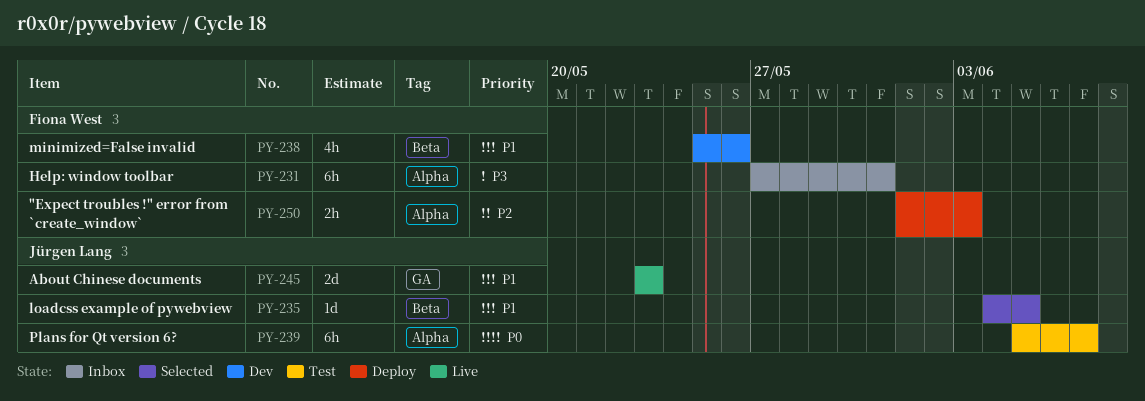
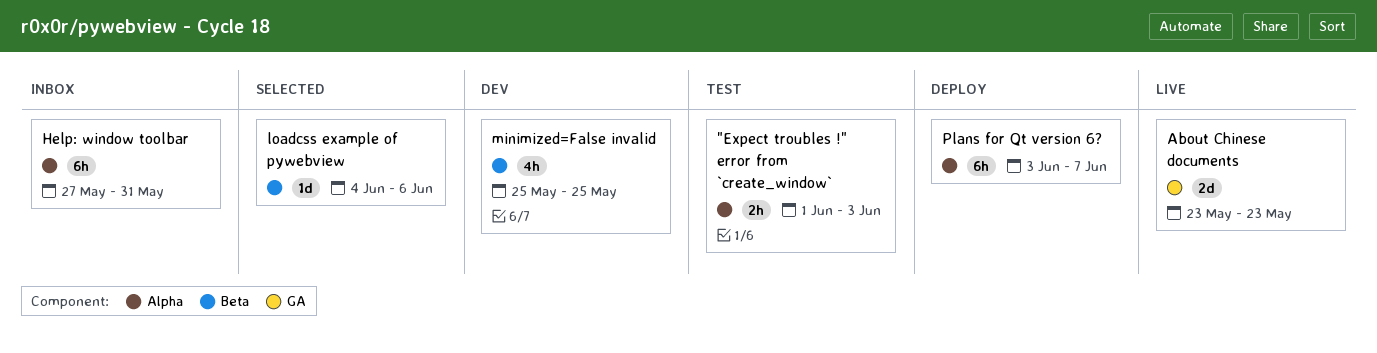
"Expect troubles !" error from `create_window`, status: Deploy -> Test
loadcss example of pywebview, due: Jun 5 -> Jun 6
minimized=False invalid, due: May 26 -> May 25
Plans for Qt version 6?, status: Test -> Deploy
Plans for Qt version 6?, start: Jun 5 -> Jun 3

